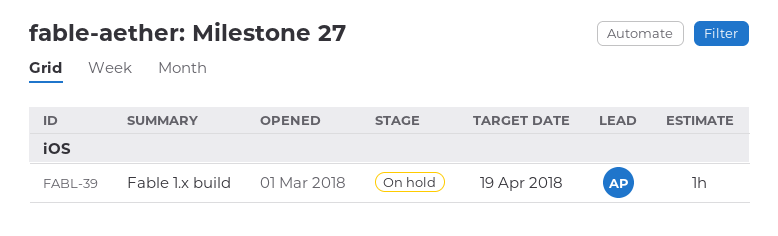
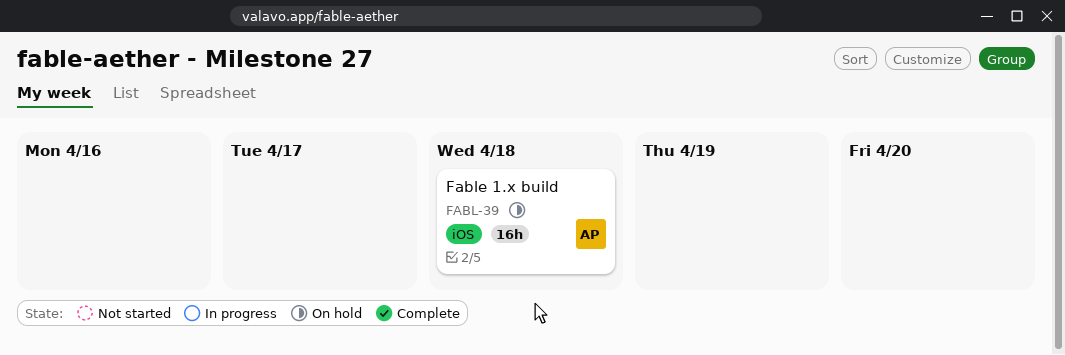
FABL-39, estimate: 1h -> 16h
FABL-39, due: Apr 19 -> Apr 18

